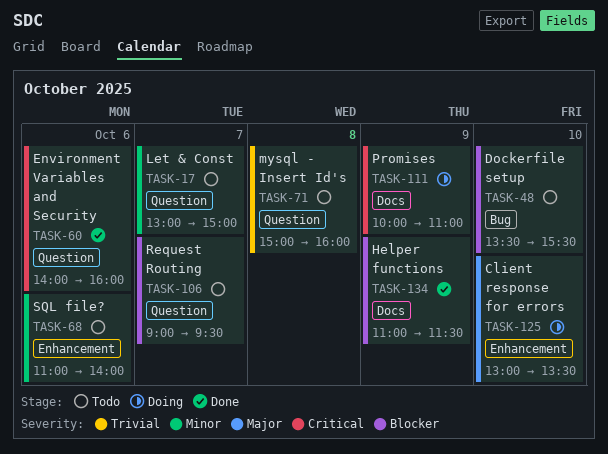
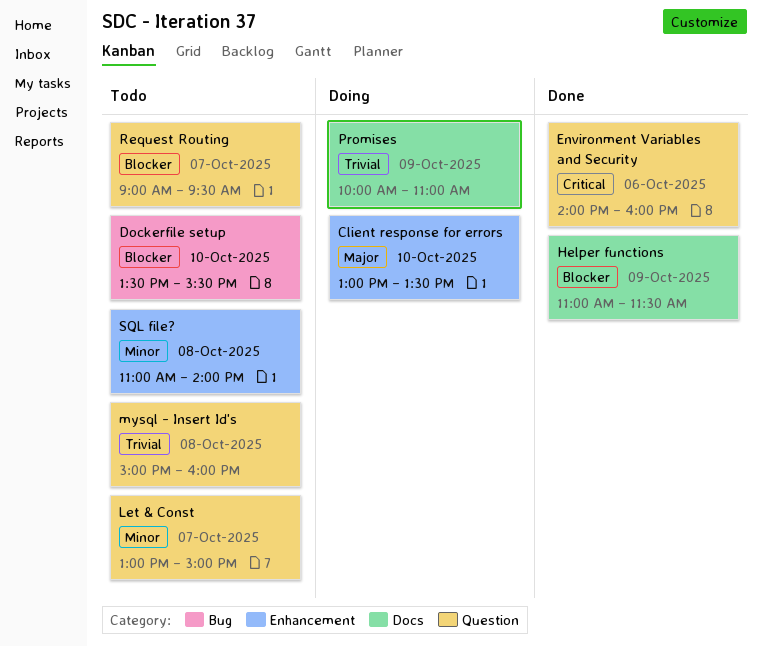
Promises, priority: Critical -> Trivial
SQL file?, day: Oct 6 -> Oct 8

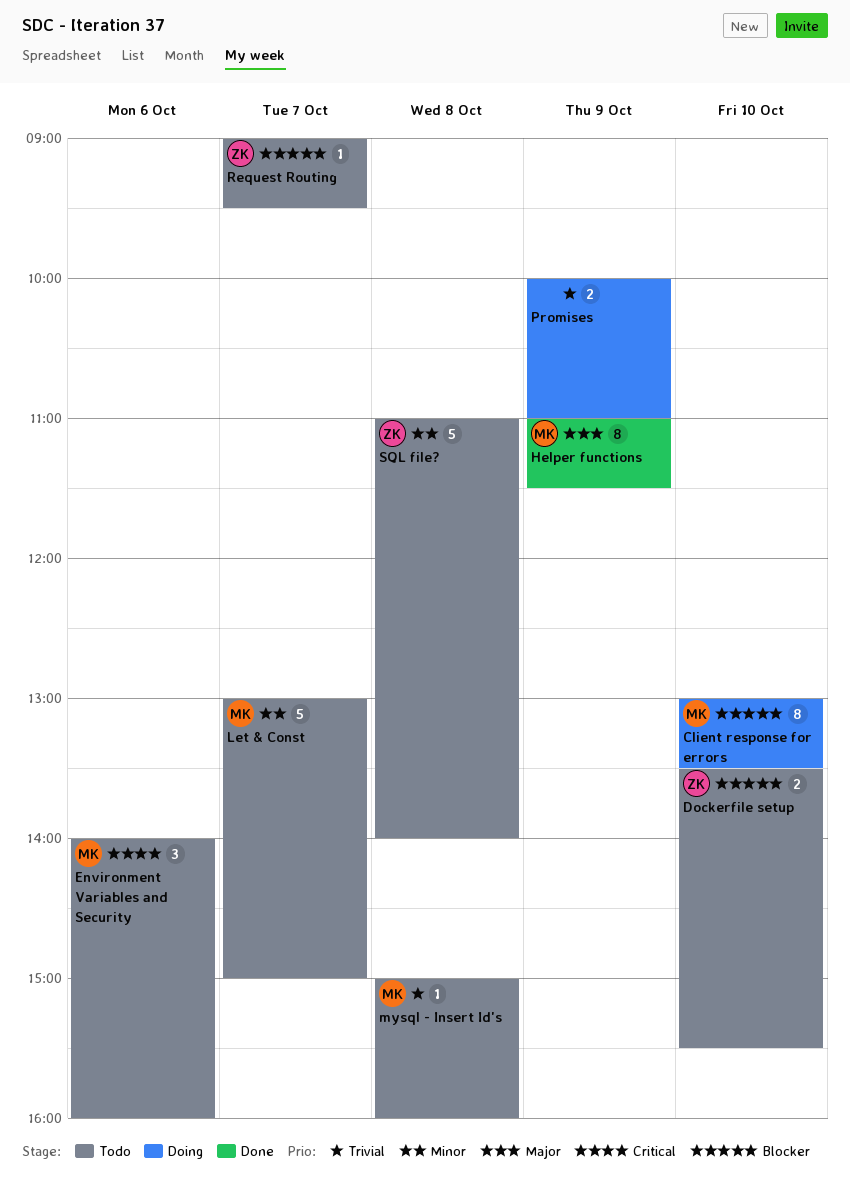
Client response for errors, priority: Major -> Blocker
Environment Variables and Security, status: Done -> Todo
Helper functions, priority: Blocker -> Major

